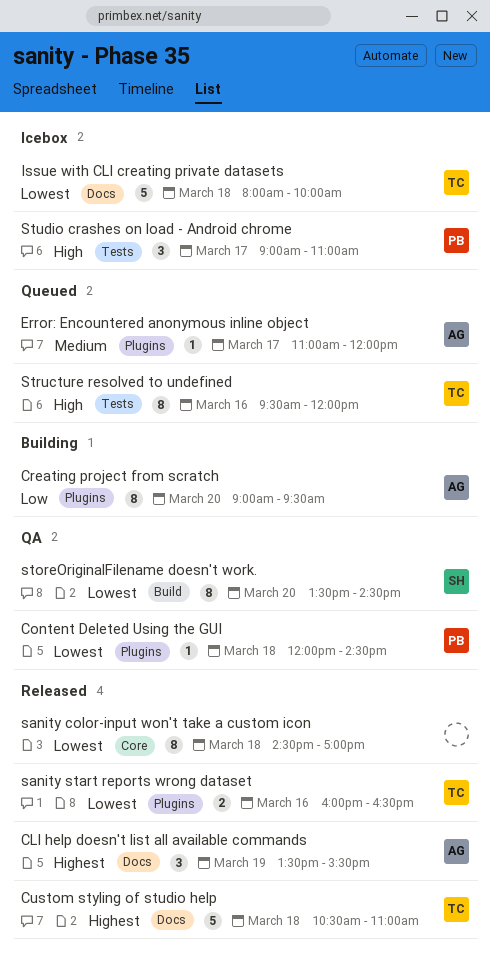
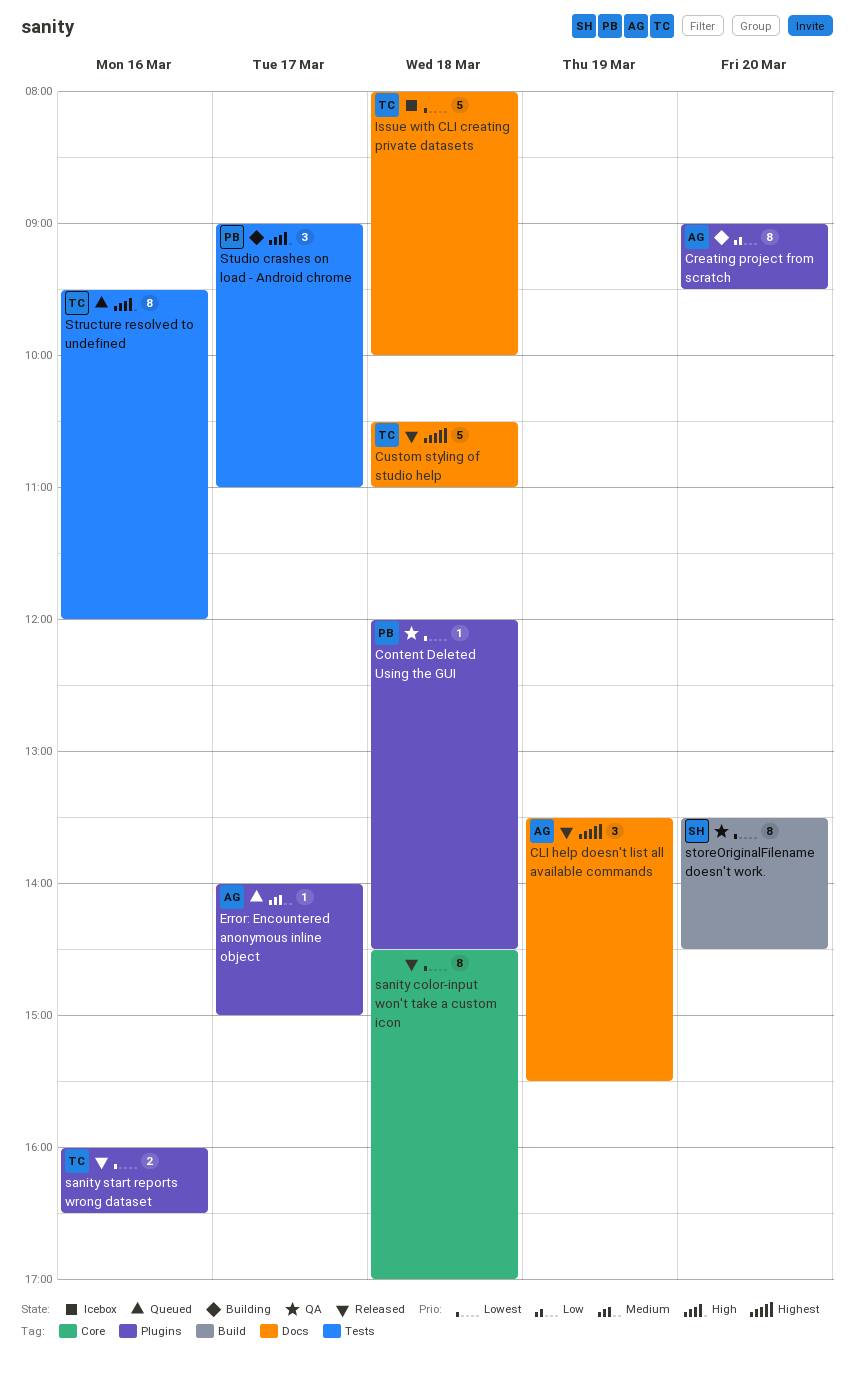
Error: Encountered anonymous inline object, begins: 11:00 -> 14:00
Error: Encountered anonymous inline object, ends: 12:00 -> 15:00
Studio crashes on load - Android chrome, status: Icebox -> Building

